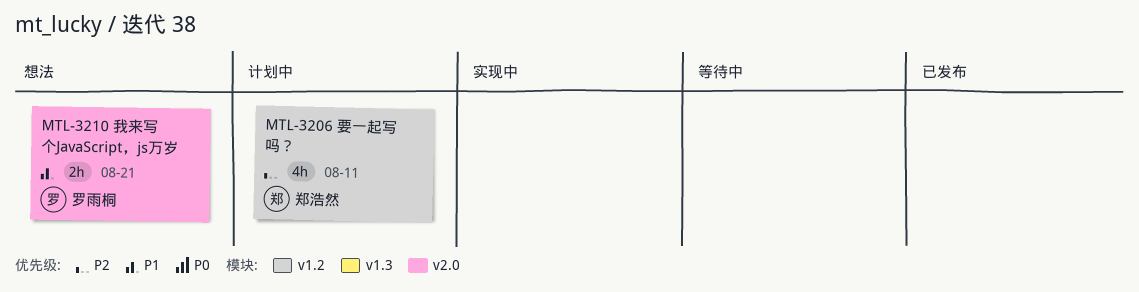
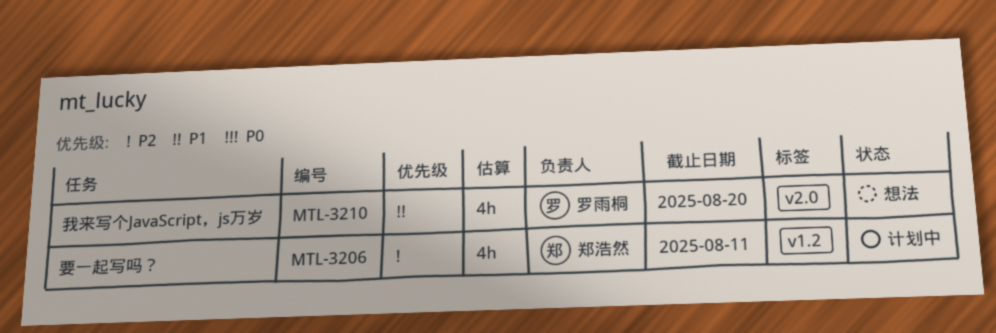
MTL-3210, estimate: 2h -> 4h
MTL-3210, due: Aug 21 -> Aug 20

